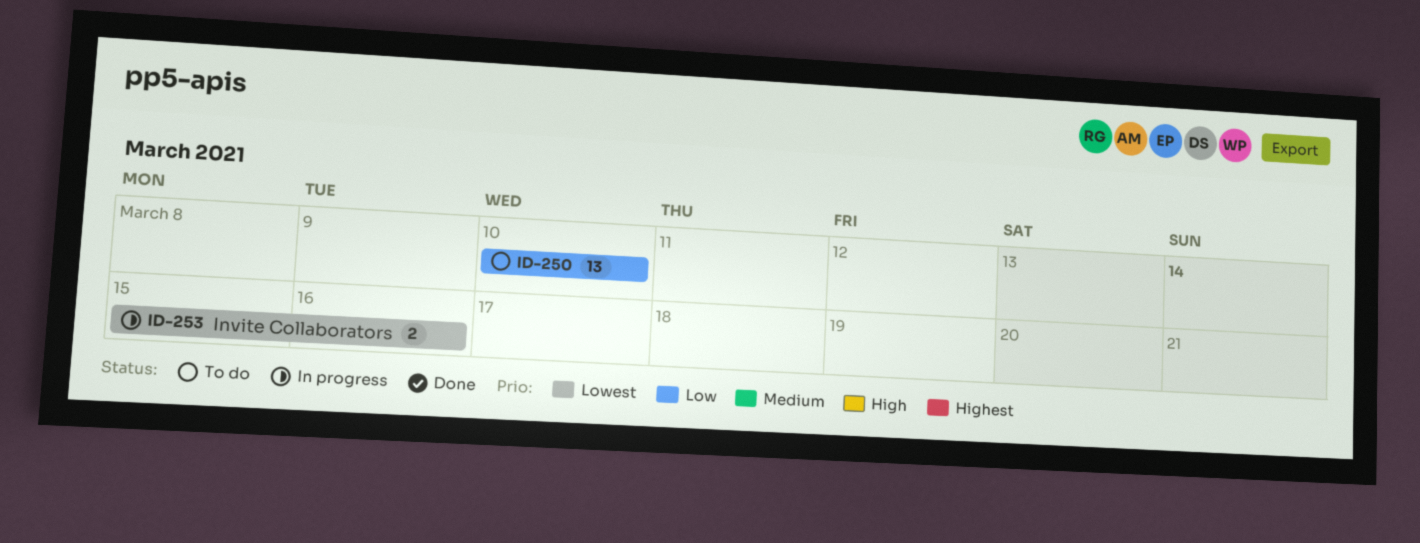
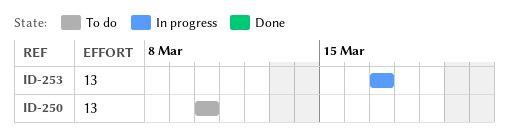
ID-253, estimate: 2 -> 13
ID-253, start: Mar 15 -> Mar 17
ID-253, due: Mar 16 -> Mar 17

